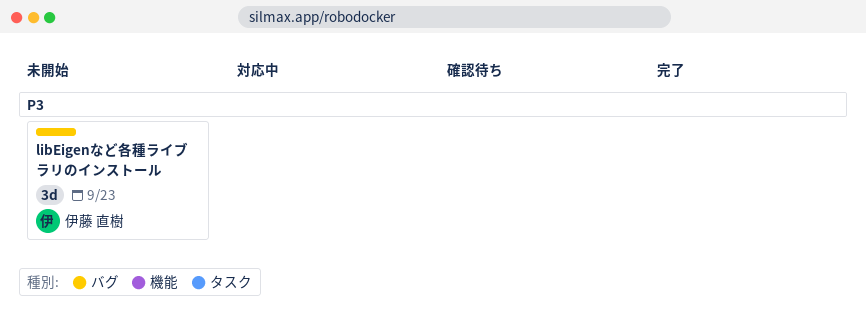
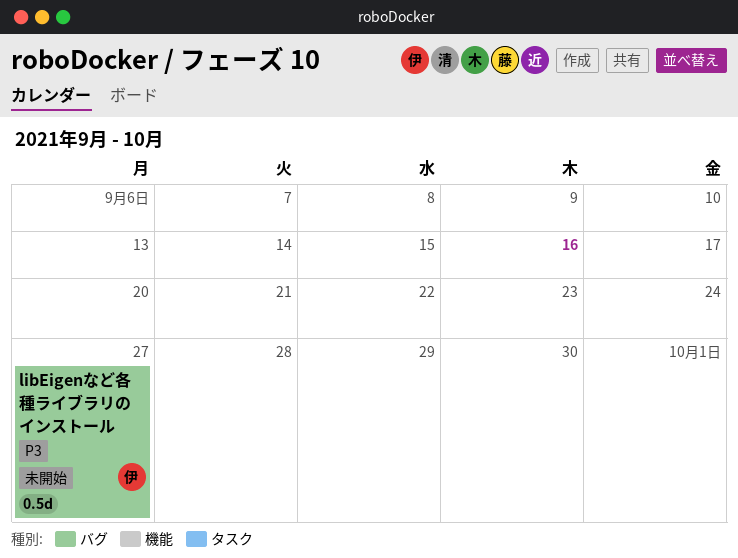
libEigenなど各種ライブラリのインストール, estimate: 3d -> 0.5d
libEigenなど各種ライブラリのインストール, due: Sep 23 -> Sep 27

